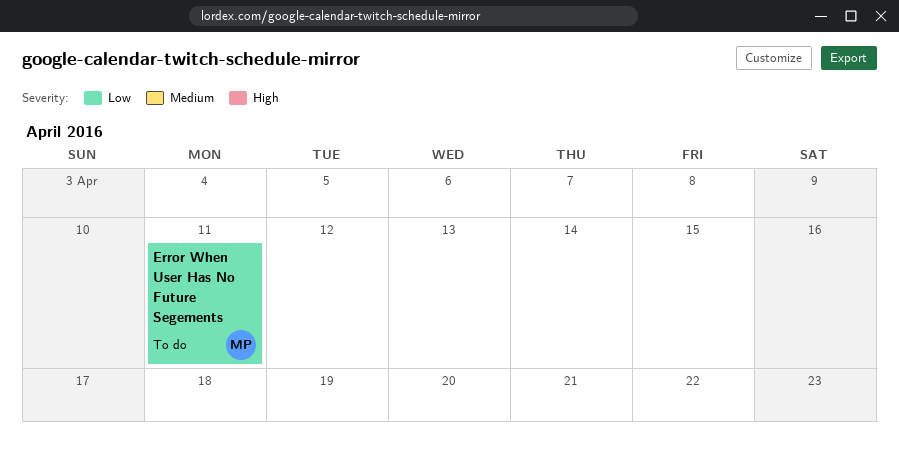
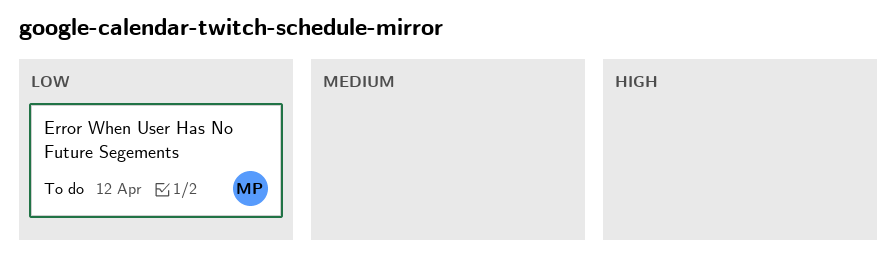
Error When User Has No Future Segements, due: Apr 11 -> Apr 12

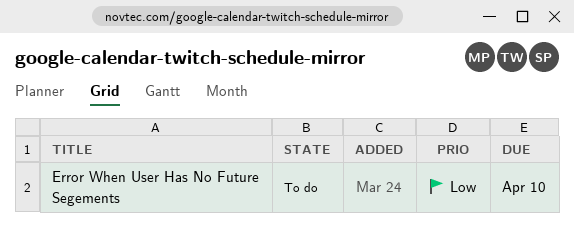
Error When User Has No Future Segements, due: Apr 12 -> Apr 10

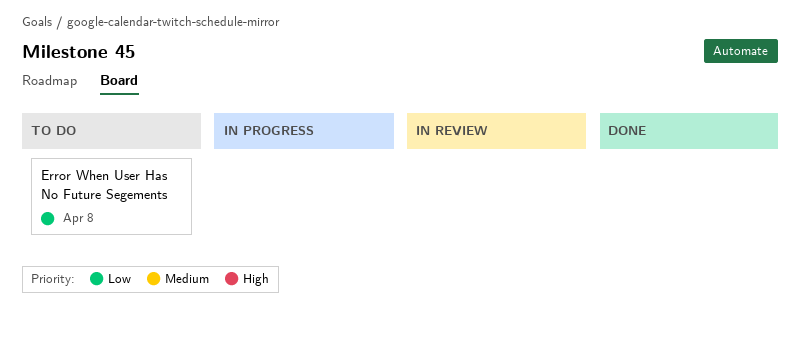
Error When User Has No Future Segements, due: Apr 10 -> Apr 8

